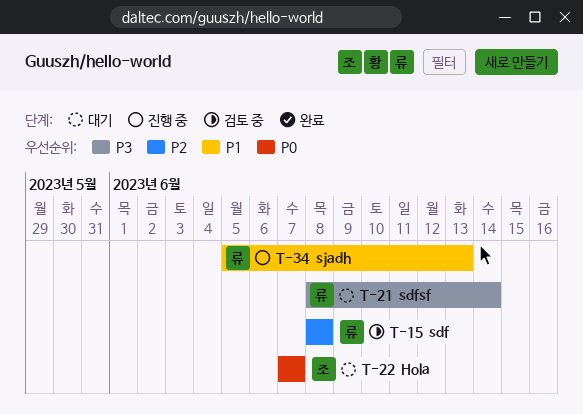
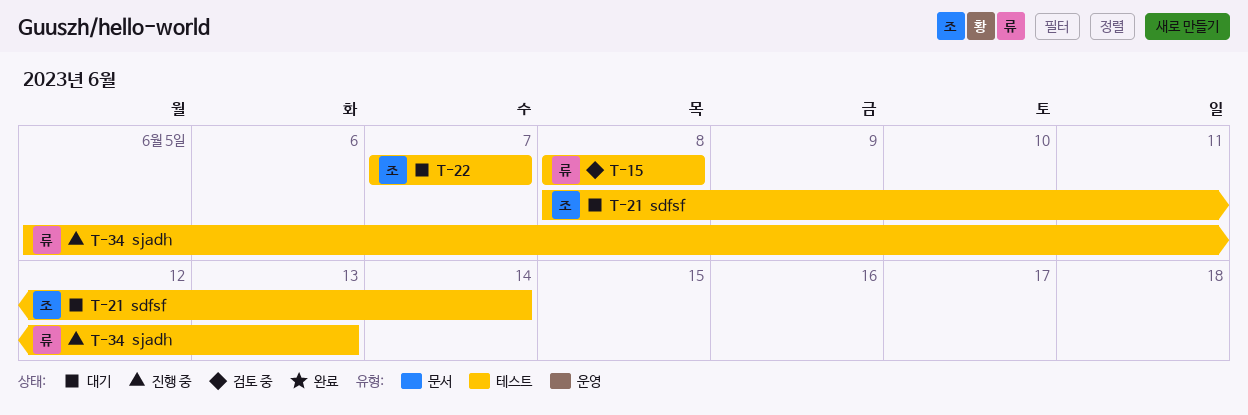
T-21, owner: 류 -> 조

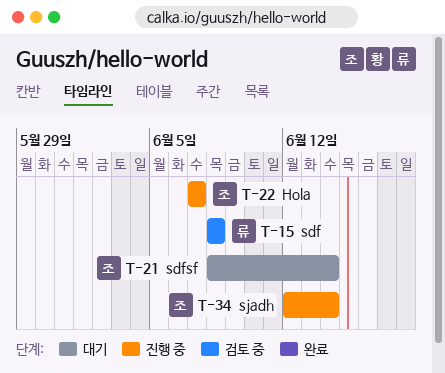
T-22, status: 대기 -> 진행 중
T-34, owner: 류 -> 조
T-34, start: Jun 5 -> Jun 12
T-34, due: Jun 13 -> Jun 14

